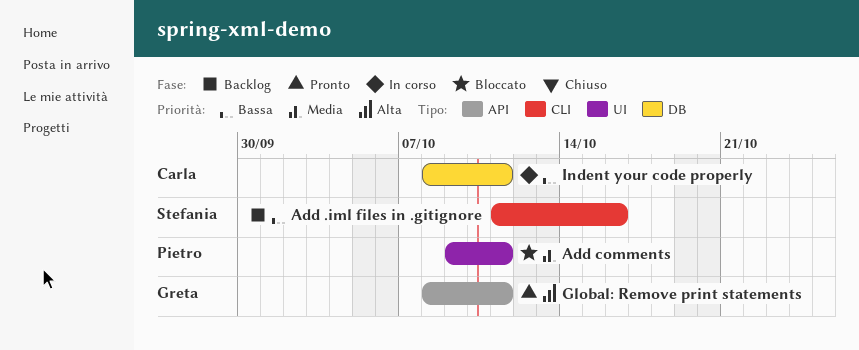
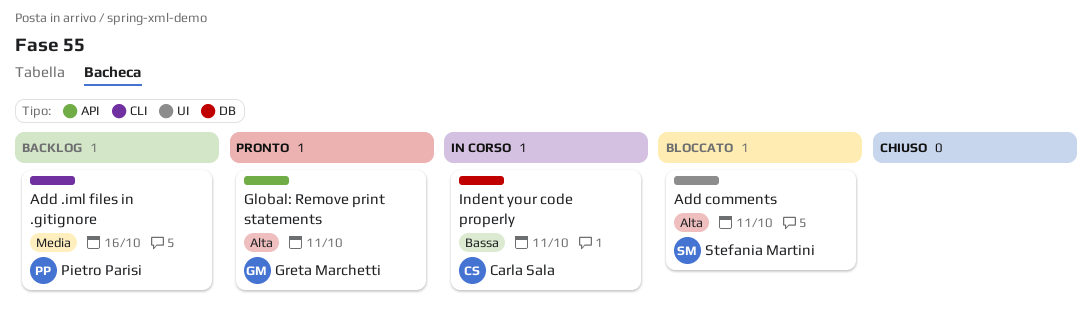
Add .iml files in .gitignore, owner: Stefania Martini -> Pietro Parisi
Add .iml files in .gitignore, priority: Bassa -> Media
Add comments, owner: Pietro Parisi -> Stefania Martini
Add comments, priority: Media -> Alta

